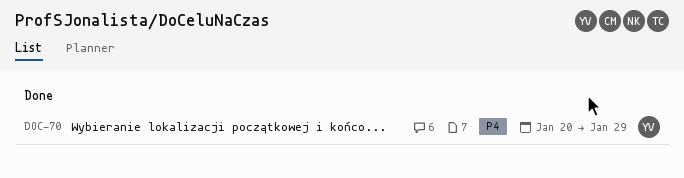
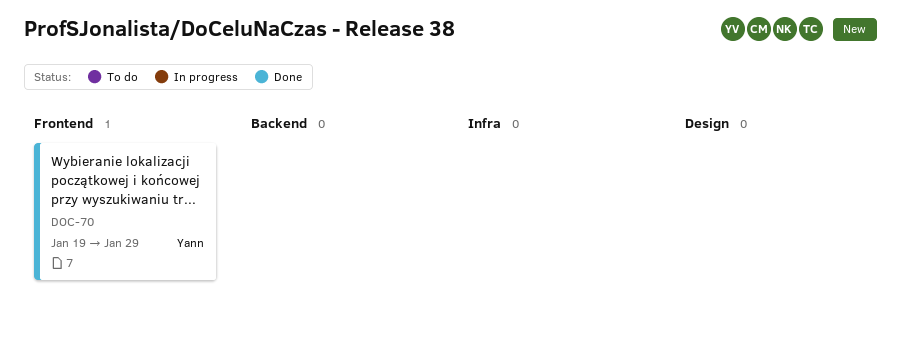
DOC-70, start: Jan 20 -> Jan 19

